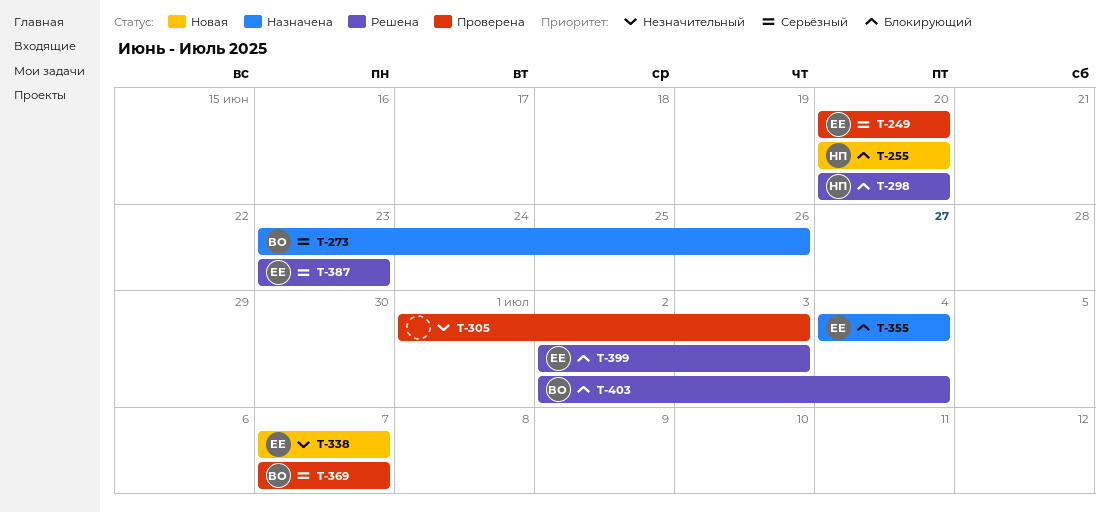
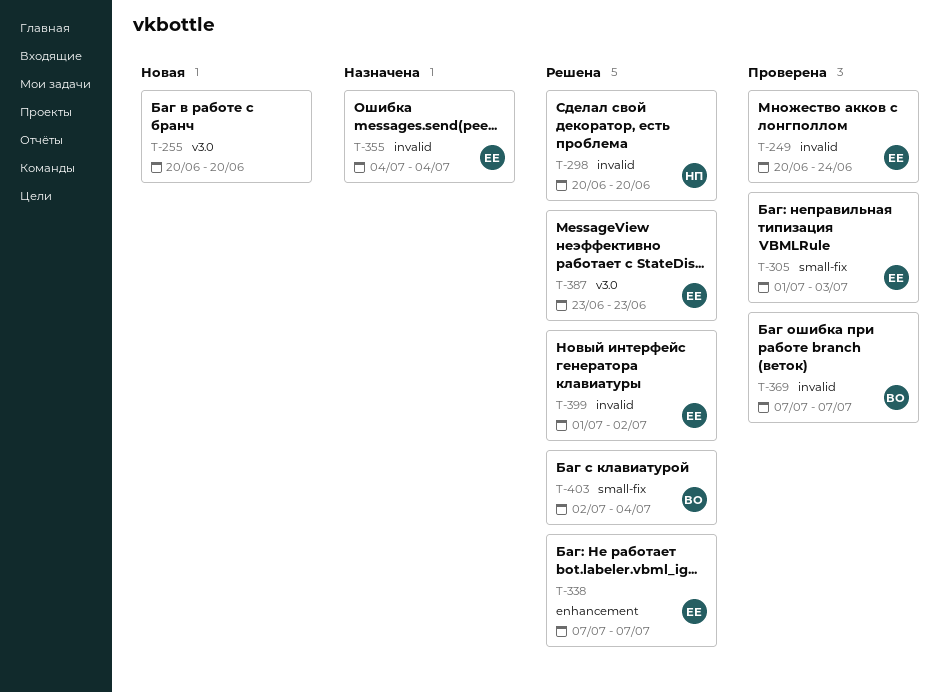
T-249, due: Jun 20 -> Jun 24
T-255, owner: НП -> none
T-273: present -> none
T-305, owner: none -> ЕЕ
T-338, status: Новая -> Решена
T-399, start: Jul 2 -> Jul 1
T-399, due: Jul 3 -> Jul 2

